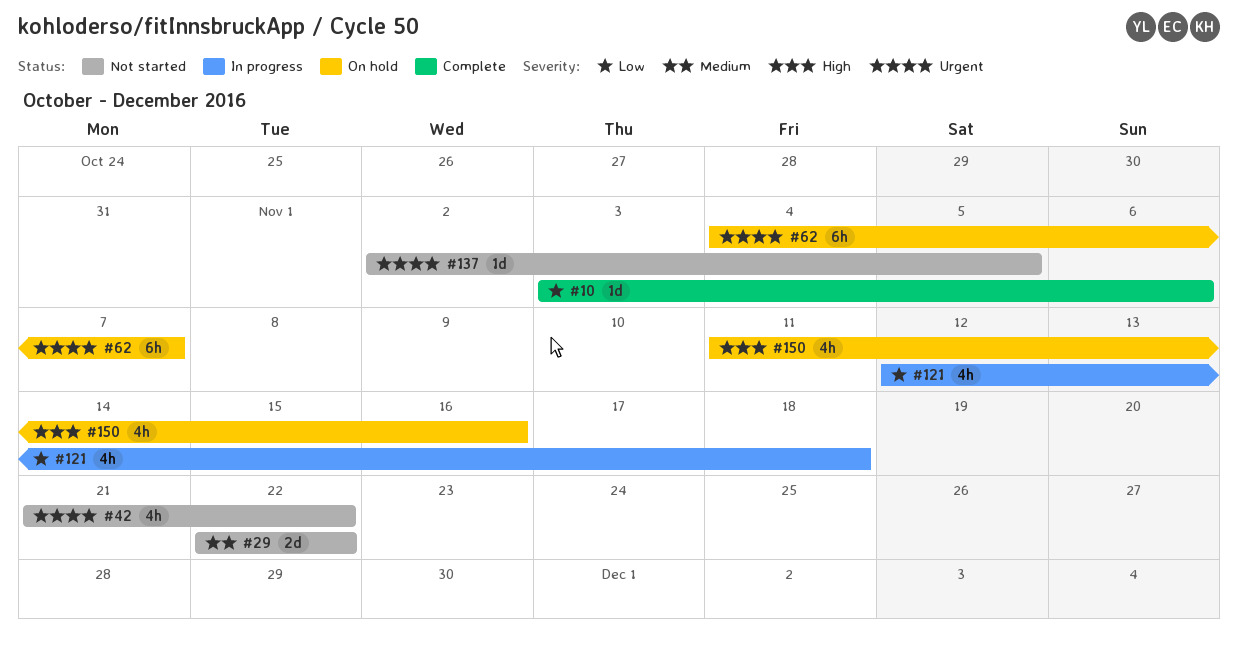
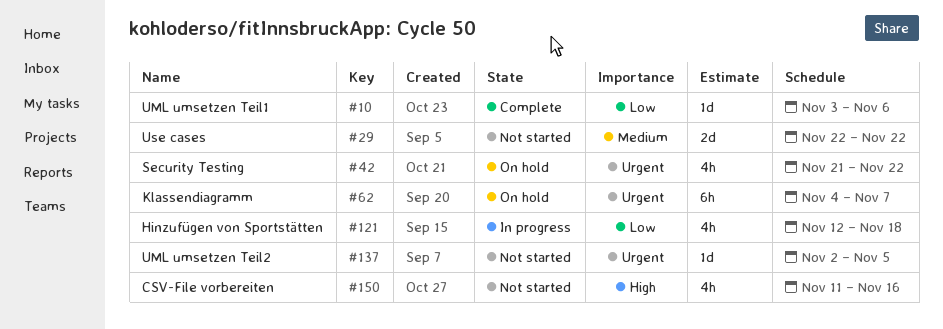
#42, status: Not started -> On hold
#150, status: On hold -> Not started

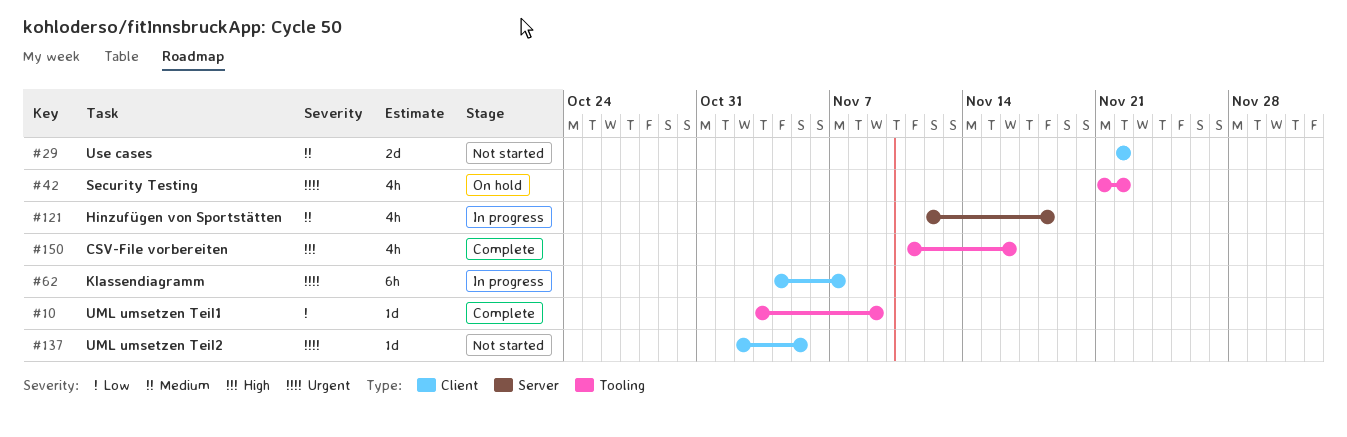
#10, due: Nov 6 -> Nov 9
#62, status: On hold -> In progress
#121, priority: Low -> Medium
#150, status: Not started -> Complete

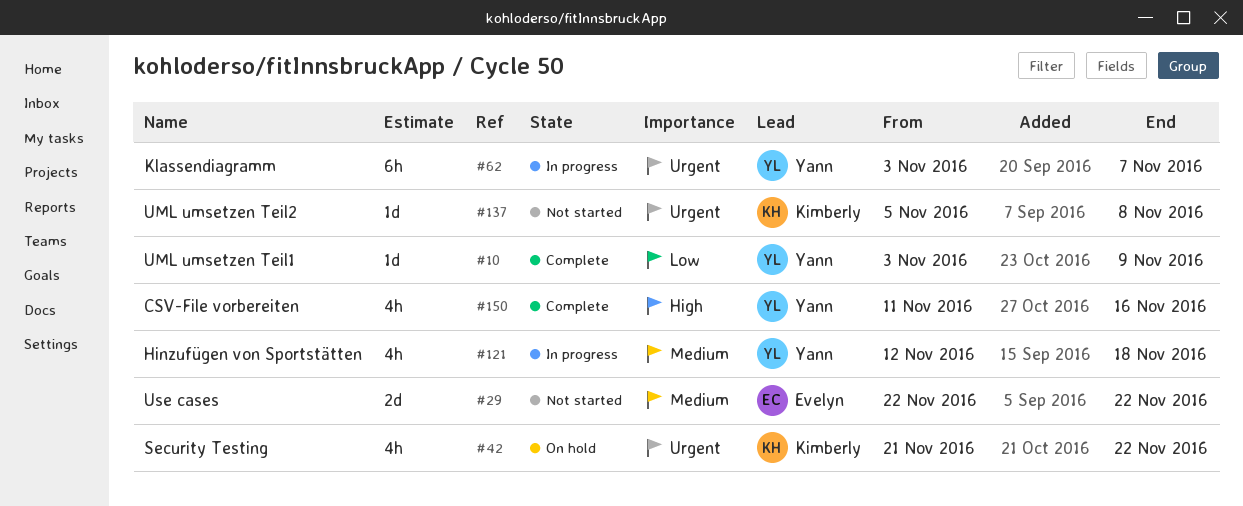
#62, start: Nov 4 -> Nov 3
#137, start: Nov 2 -> Nov 5
#137, due: Nov 5 -> Nov 8

